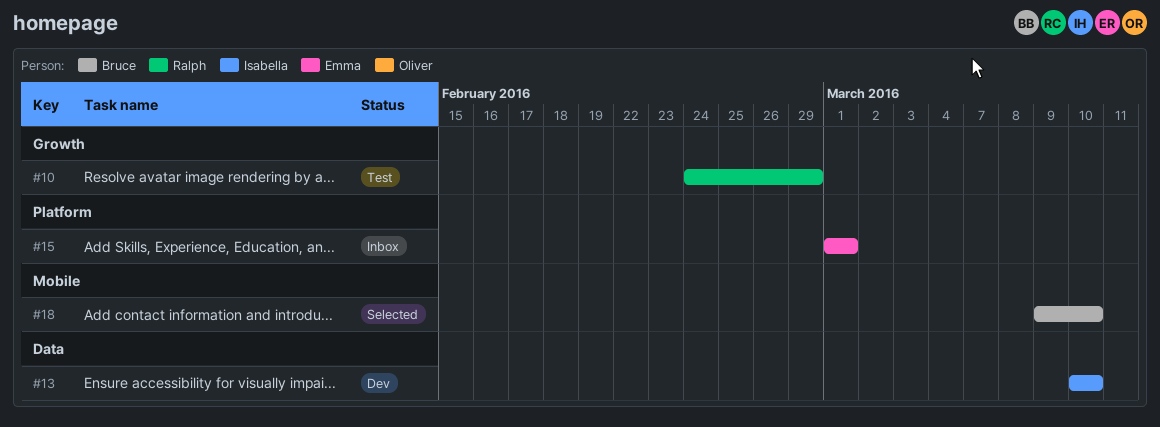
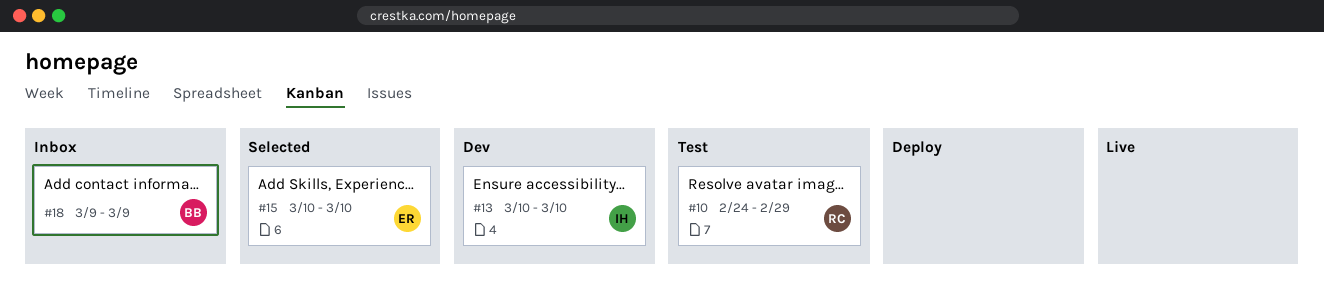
#15, status: Inbox -> Selected
#15, start: Mar 1 -> Mar 10
#15, due: Mar 1 -> Mar 10
#18, status: Selected -> Inbox
#18, due: Mar 10 -> Mar 9

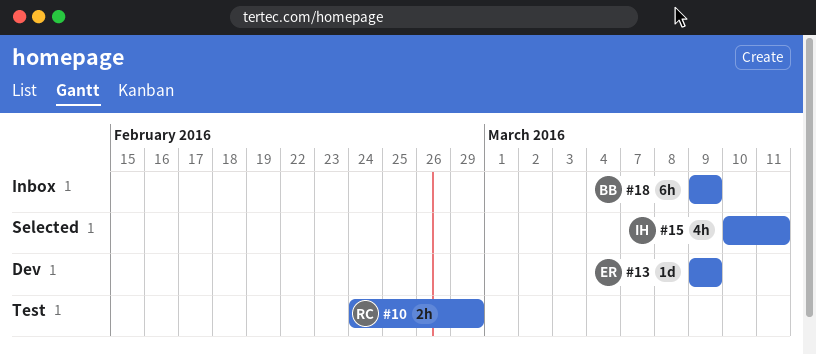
#13, owner: IH -> ER
#13, start: Mar 10 -> Mar 9
#13, due: Mar 10 -> Mar 9
#15, owner: ER -> IH
#15, due: Mar 10 -> Mar 11

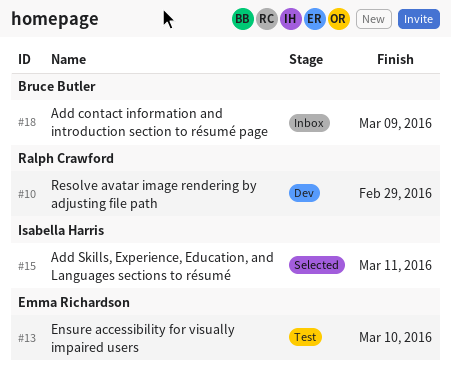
#10, status: Test -> Dev
#13, status: Dev -> Test
#13, due: Mar 9 -> Mar 10

